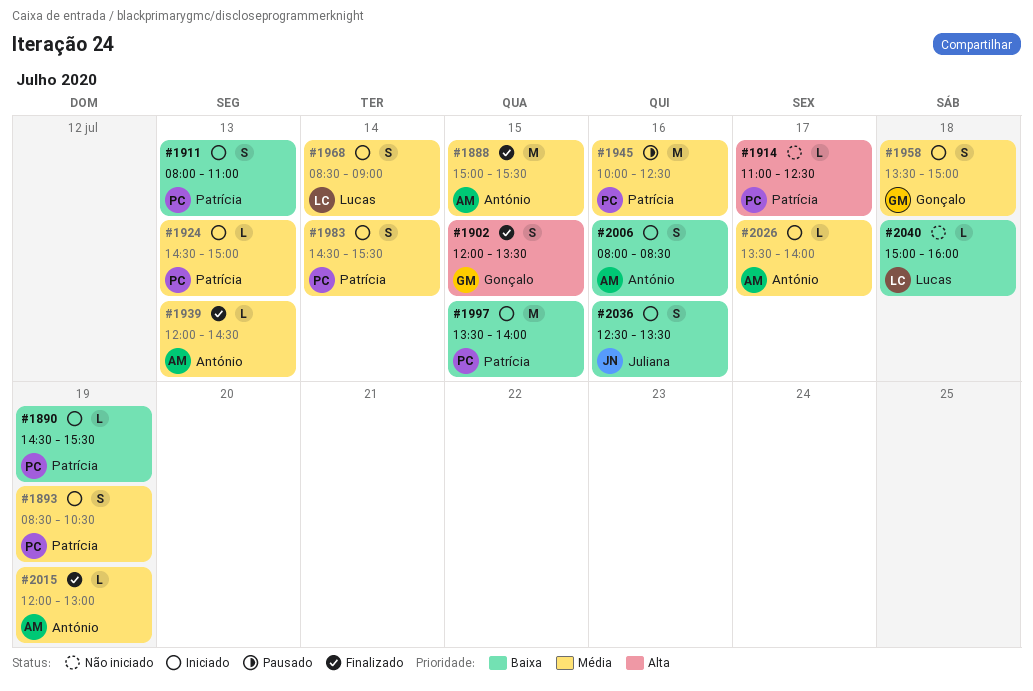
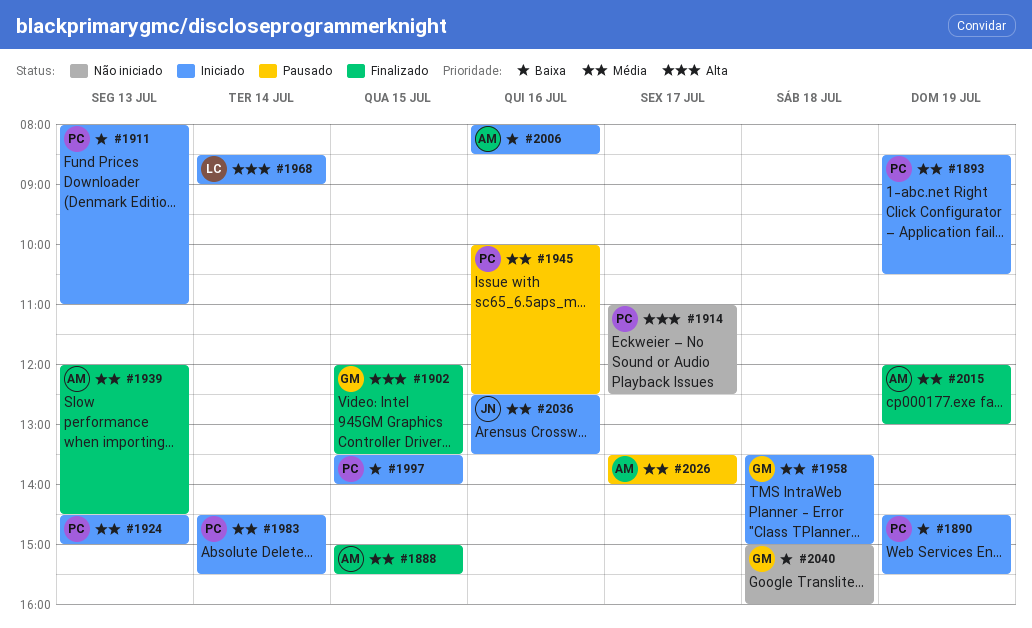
#1968, priority: Média -> Alta
#2026, status: Iniciado -> Pausado
#2036, priority: Baixa -> Média
#2040, owner: Lucas -> Gonçalo

